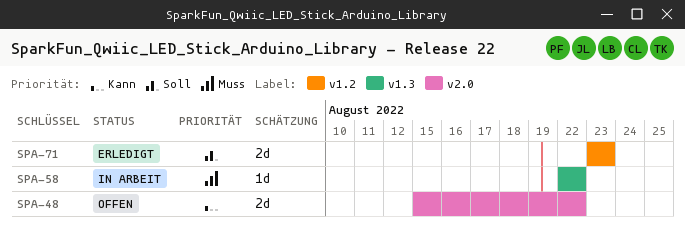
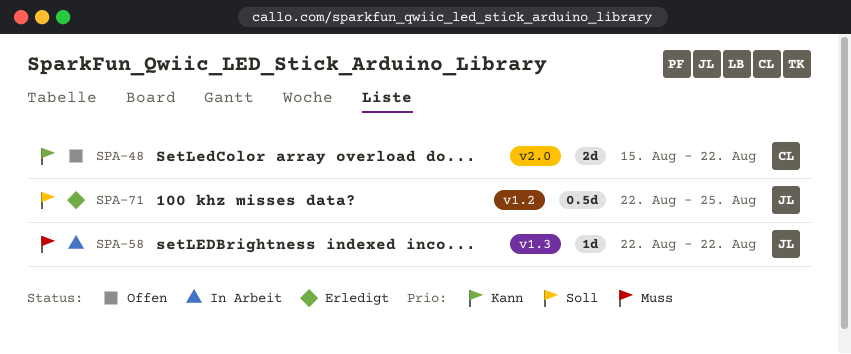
SPA-71, estimate: 2d -> 0.5d
SPA-71, start: Aug 23 -> Aug 22
SPA-71, due: Aug 23 -> Aug 25

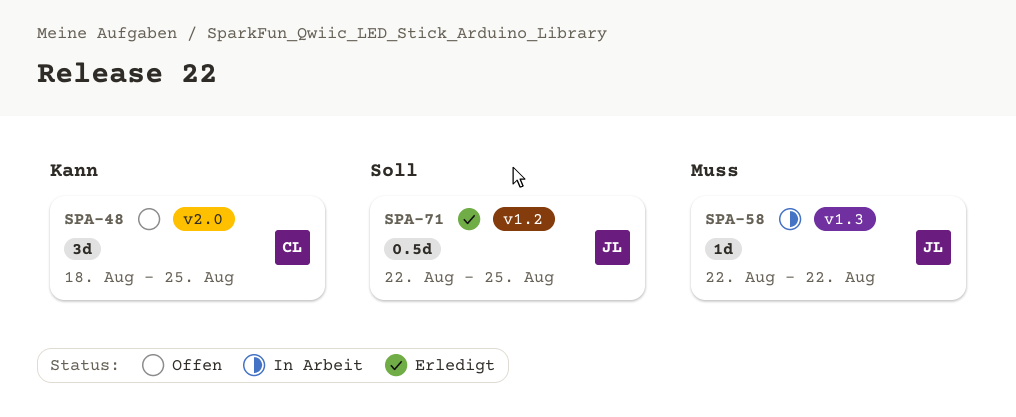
SPA-48, estimate: 2d -> 3d
SPA-48, start: Aug 15 -> Aug 18
SPA-48, due: Aug 22 -> Aug 25

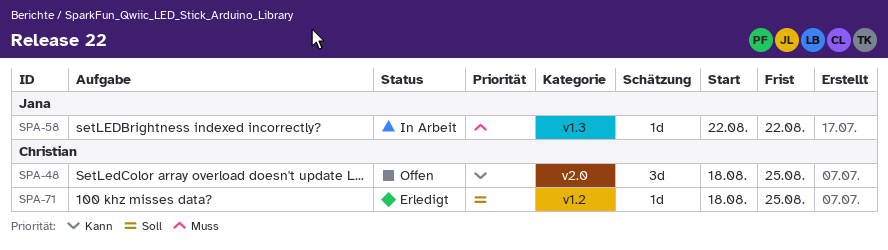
SPA-71, owner: Jana -> Christian
SPA-71, estimate: 0.5d -> 1d
SPA-71, start: Aug 22 -> Aug 18

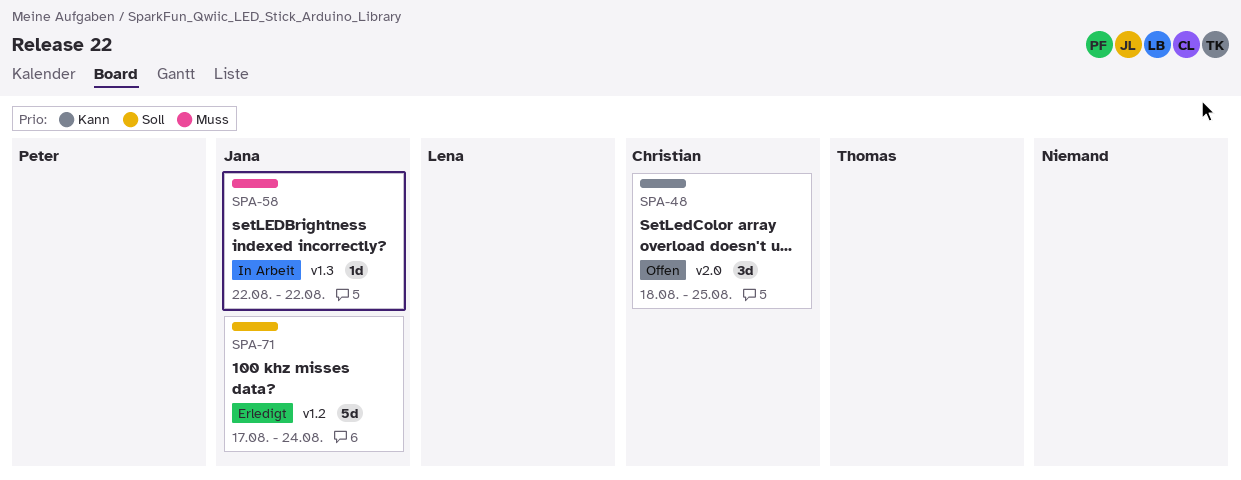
SPA-71, owner: Christian -> Jana
SPA-71, estimate: 1d -> 5d
SPA-71, start: Aug 18 -> Aug 17
SPA-71, due: Aug 25 -> Aug 24

